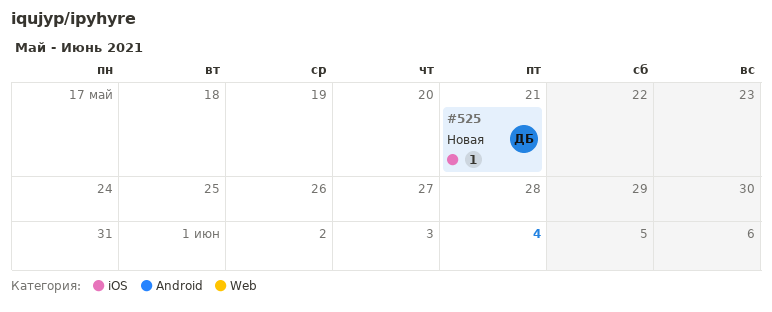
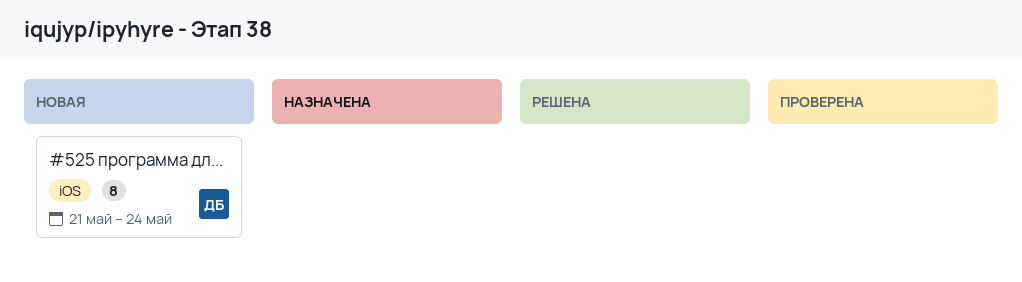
#525, estimate: 1 -> 8
#525, due: May 21 -> May 24

